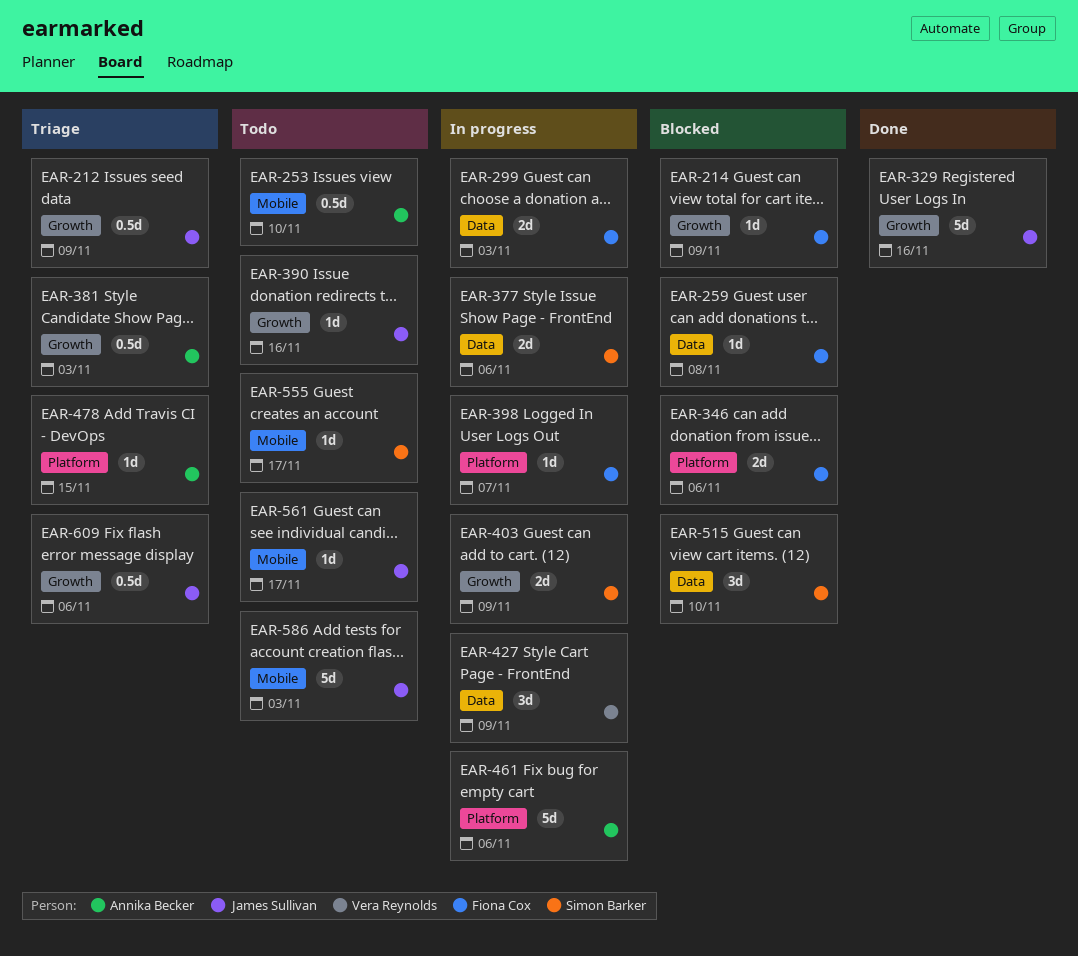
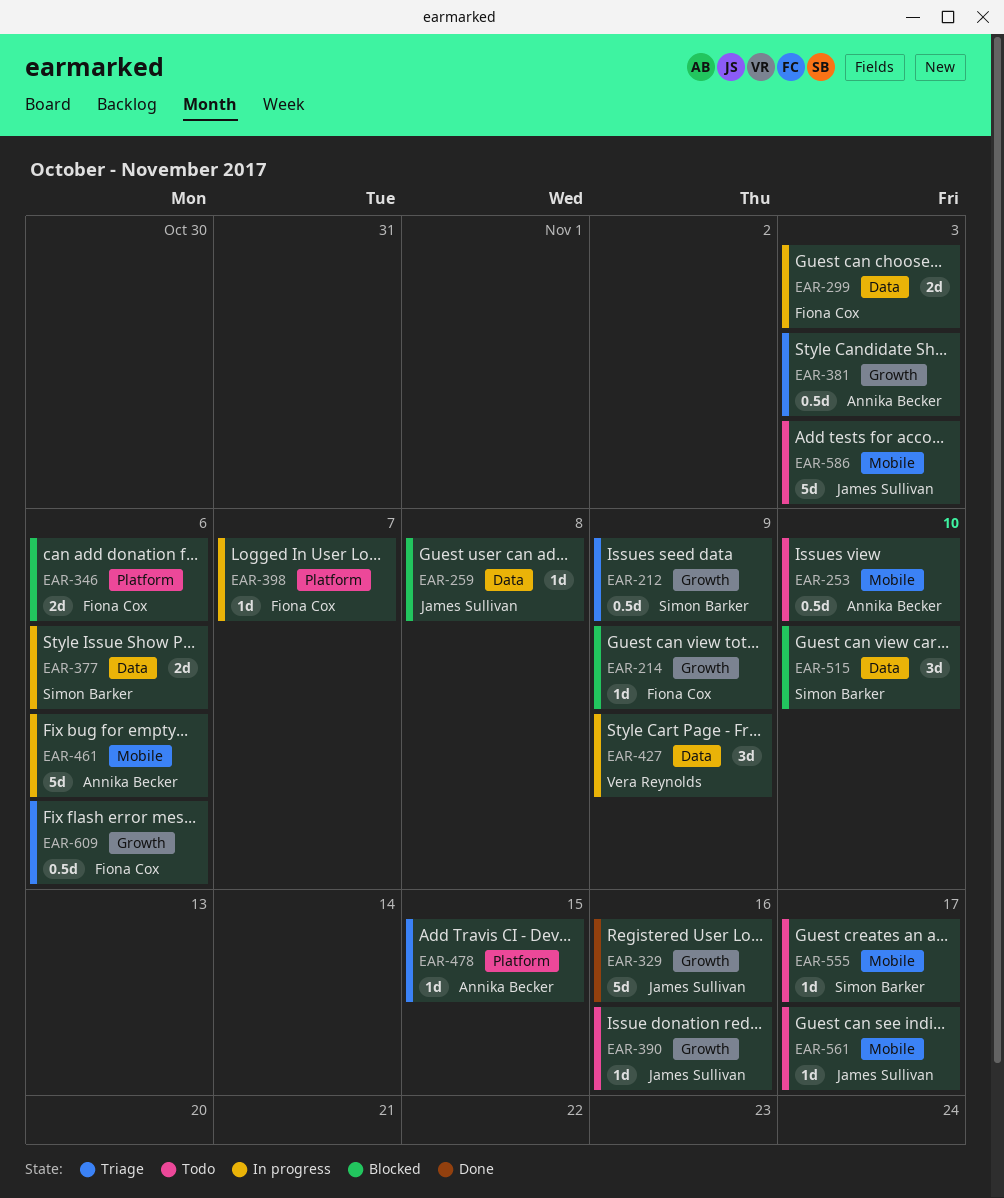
EAR-212, owner: James Sullivan -> Simon Barker
EAR-259, owner: Fiona Cox -> James Sullivan
EAR-403: present -> none
EAR-461, label: Platform -> Mobile
EAR-609, owner: James Sullivan -> Fiona Cox

